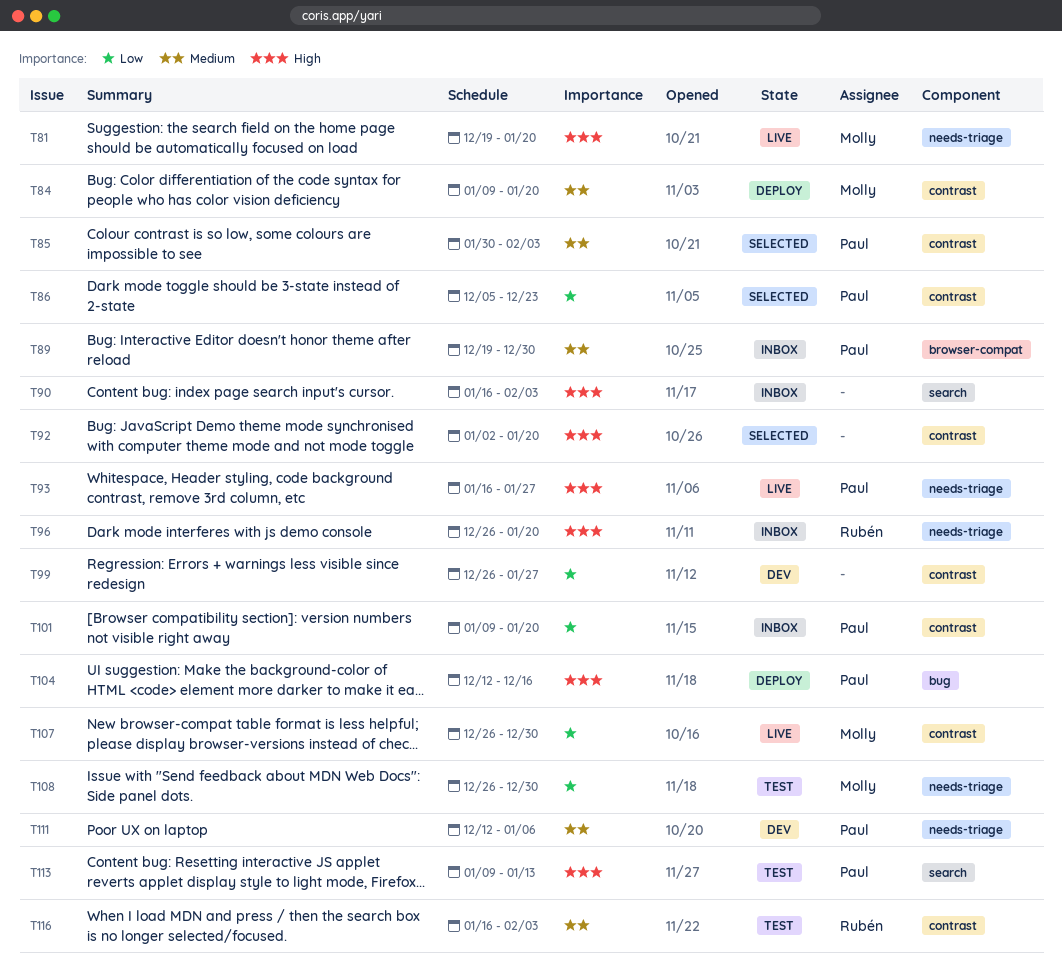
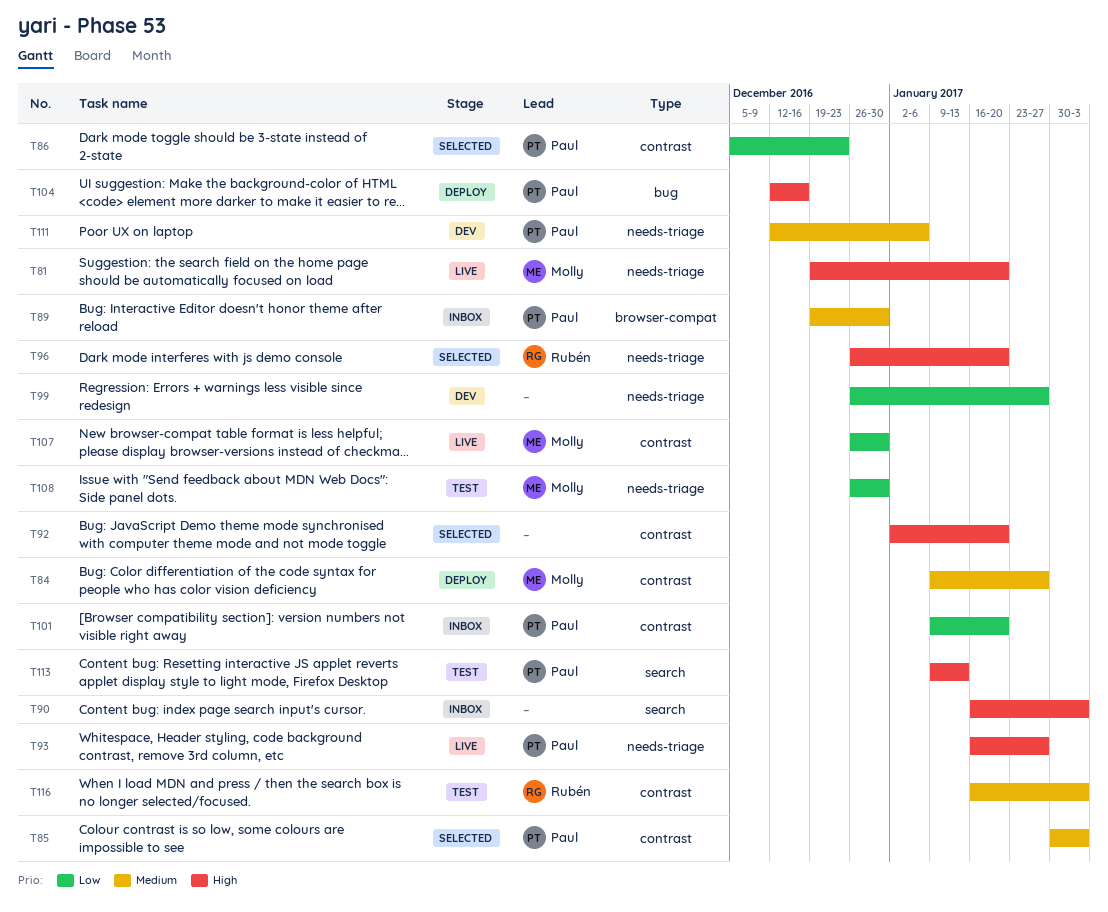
T84, due: Jan 20 -> Jan 27
T96, status: Inbox -> Selected
T99, label: contrast -> needs-triage

